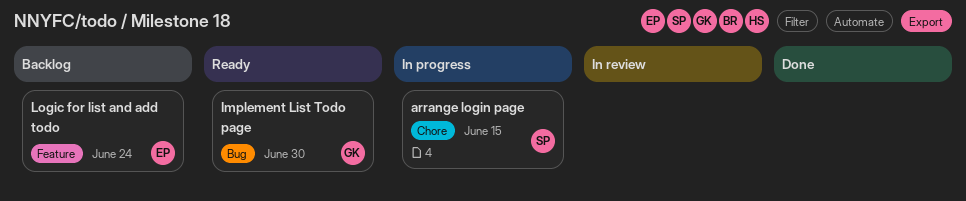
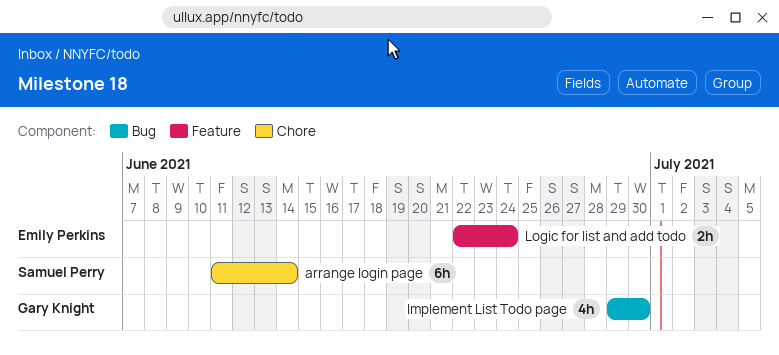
arrange login page, due: Jun 15 -> Jun 14

